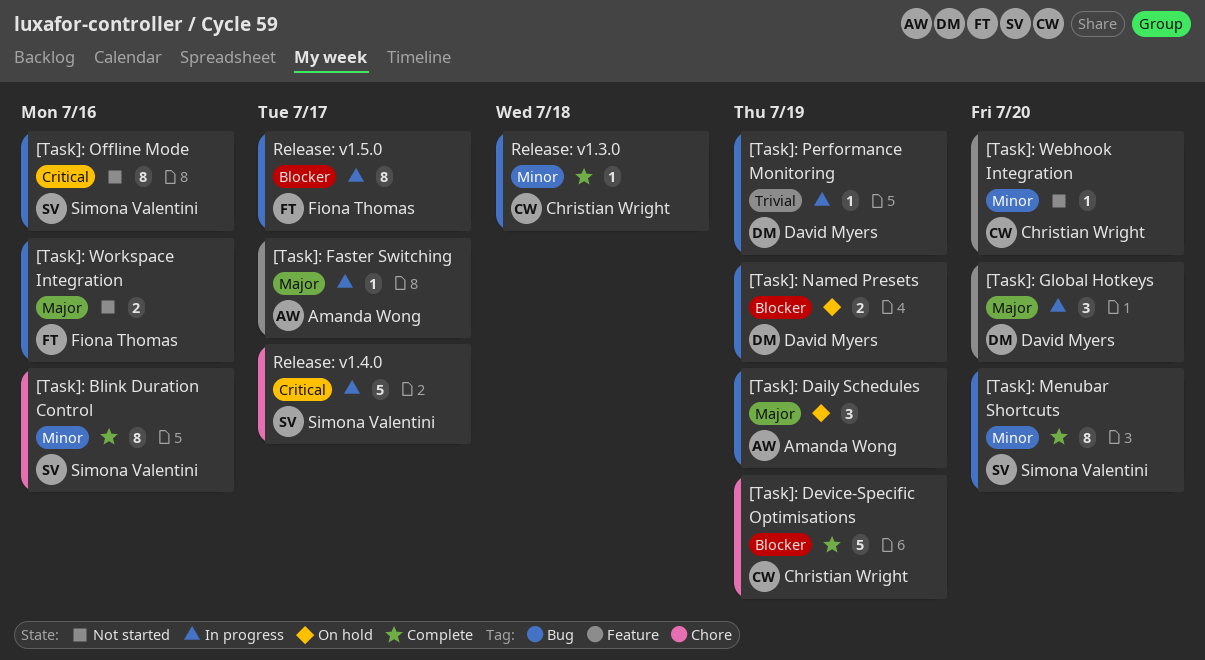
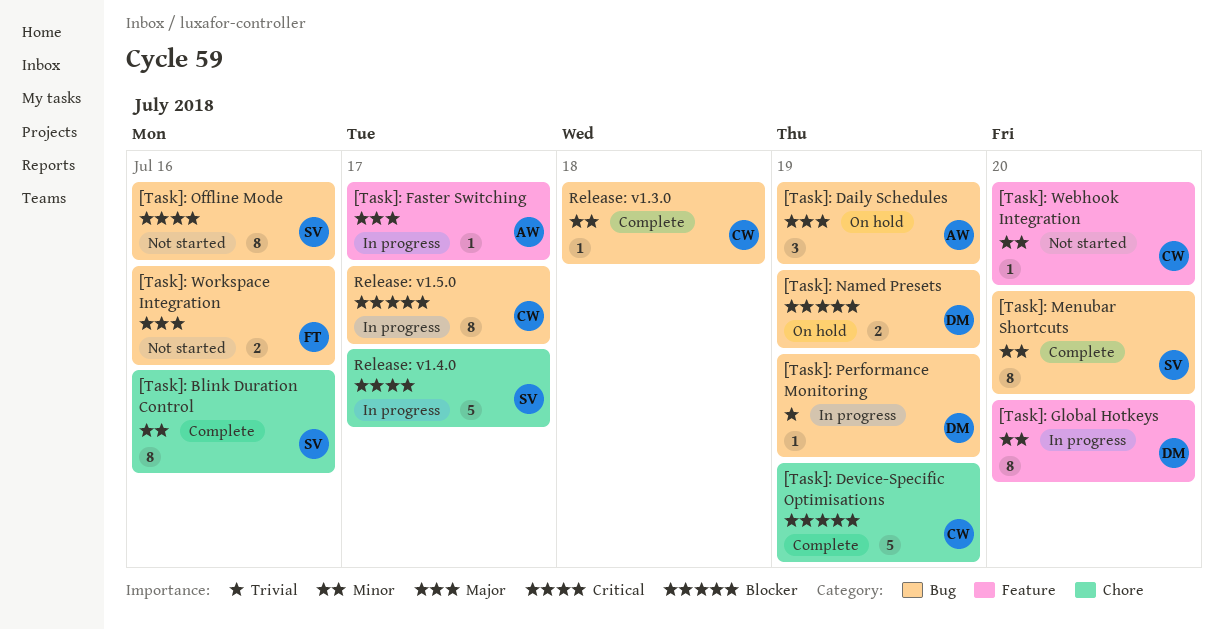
[Task]: Global Hotkeys, priority: Major -> Minor
[Task]: Global Hotkeys, estimate: 3 -> 8
Release: v1.5.0, owner: Fiona Thomas -> Christian Wright

